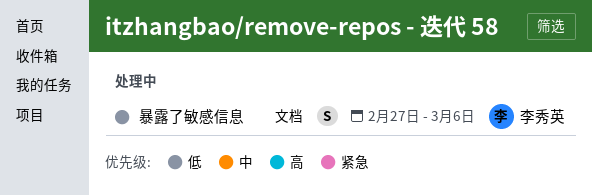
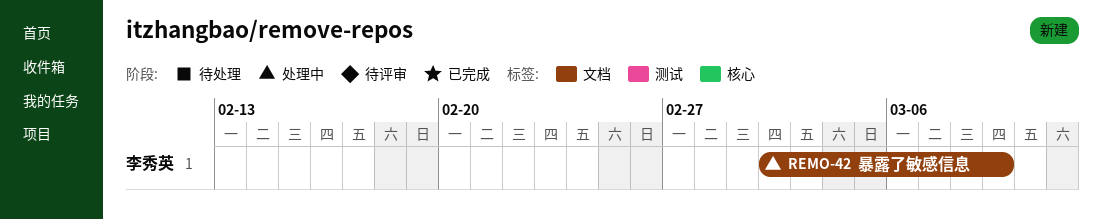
暴露了敏感信息, start: Feb 27 -> Mar 2
暴露了敏感信息, due: Mar 6 -> Mar 9

